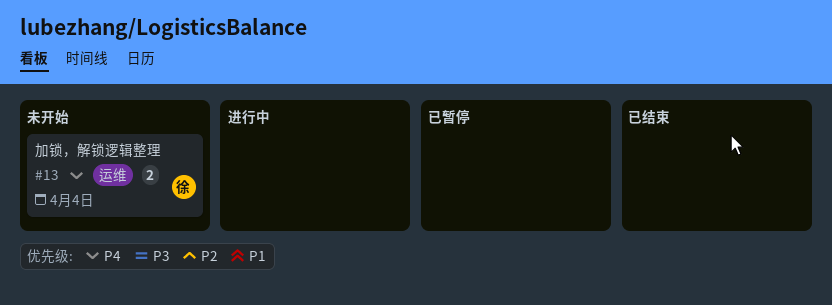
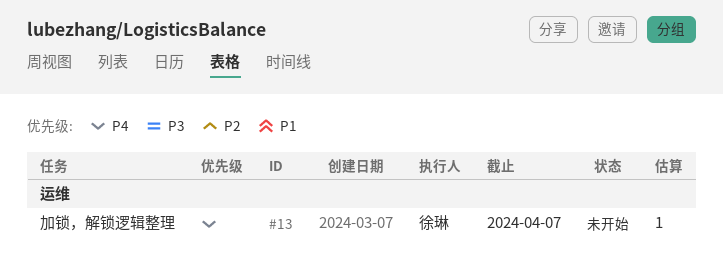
#13, estimate: 2 -> 1
#13, due: Apr 4 -> Apr 7

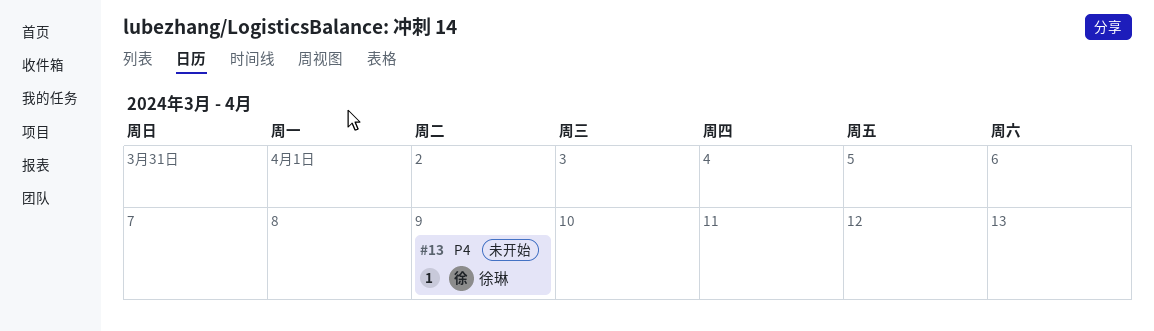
#13, due: Apr 7 -> Apr 9

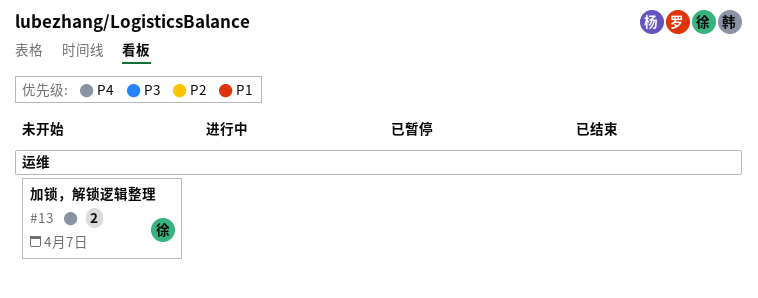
#13, estimate: 1 -> 2
#13, due: Apr 9 -> Apr 7

